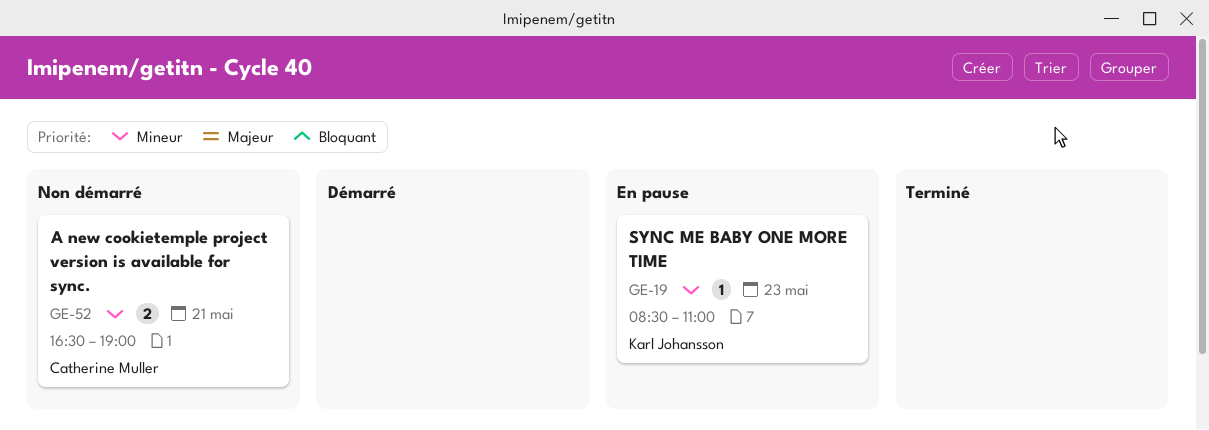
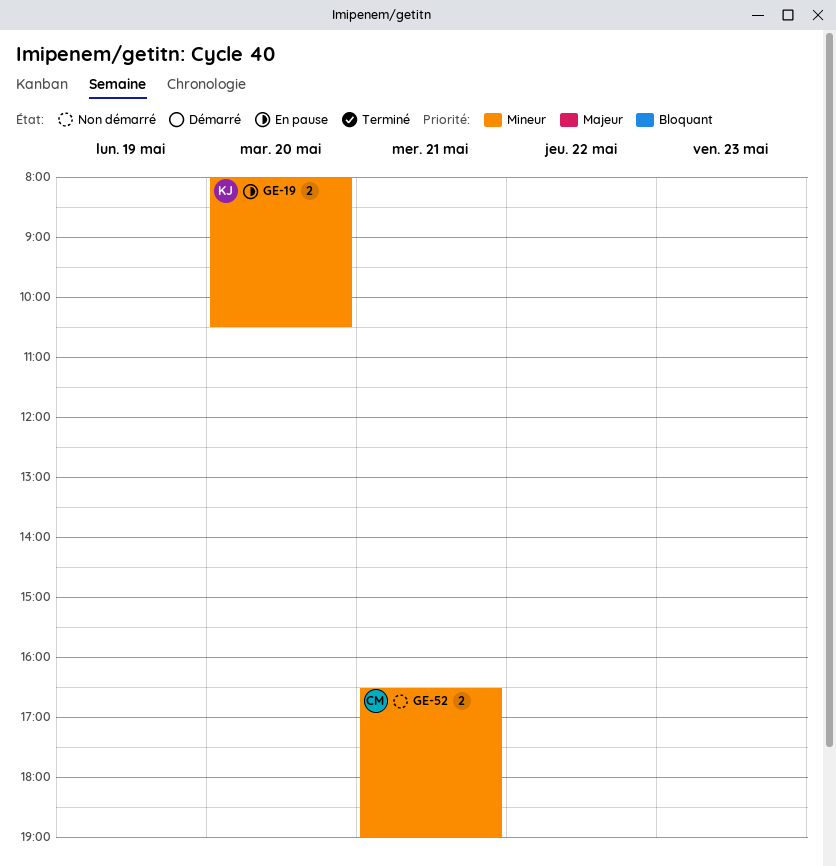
GE-19, estimate: 1 -> 2
GE-19, day: May 23 -> May 20
GE-19, begins: 08:30 -> 08:00
GE-19, ends: 11:00 -> 10:30

